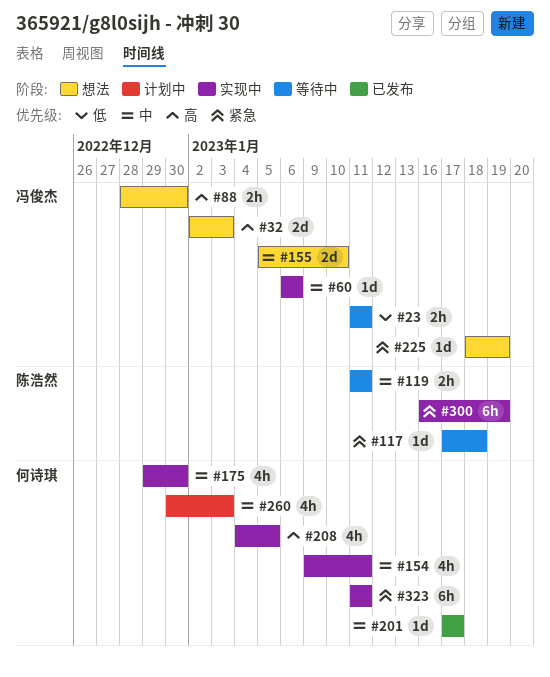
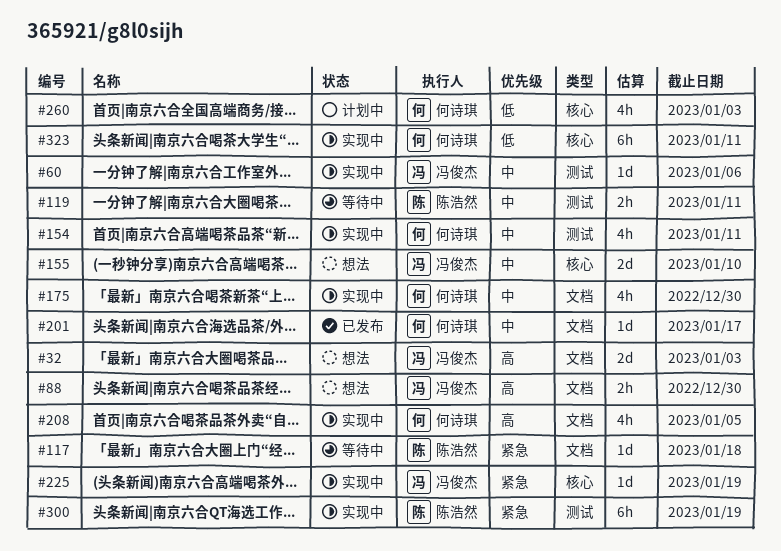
#23: present -> none
#225, status: 想法 -> 实现中
#260, priority: 中 -> 低
#323, priority: 紧急 -> 低

